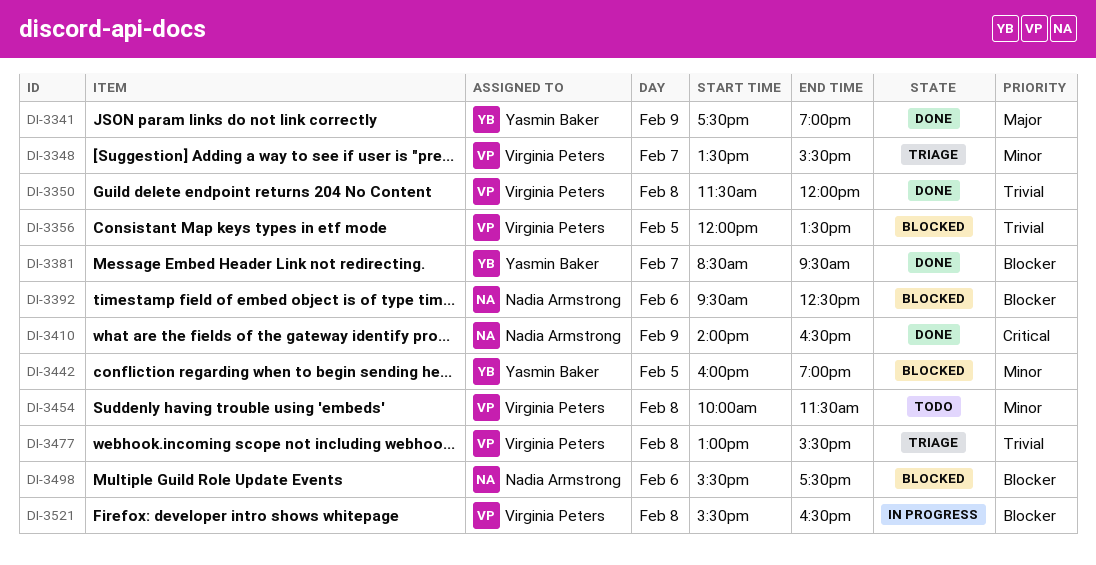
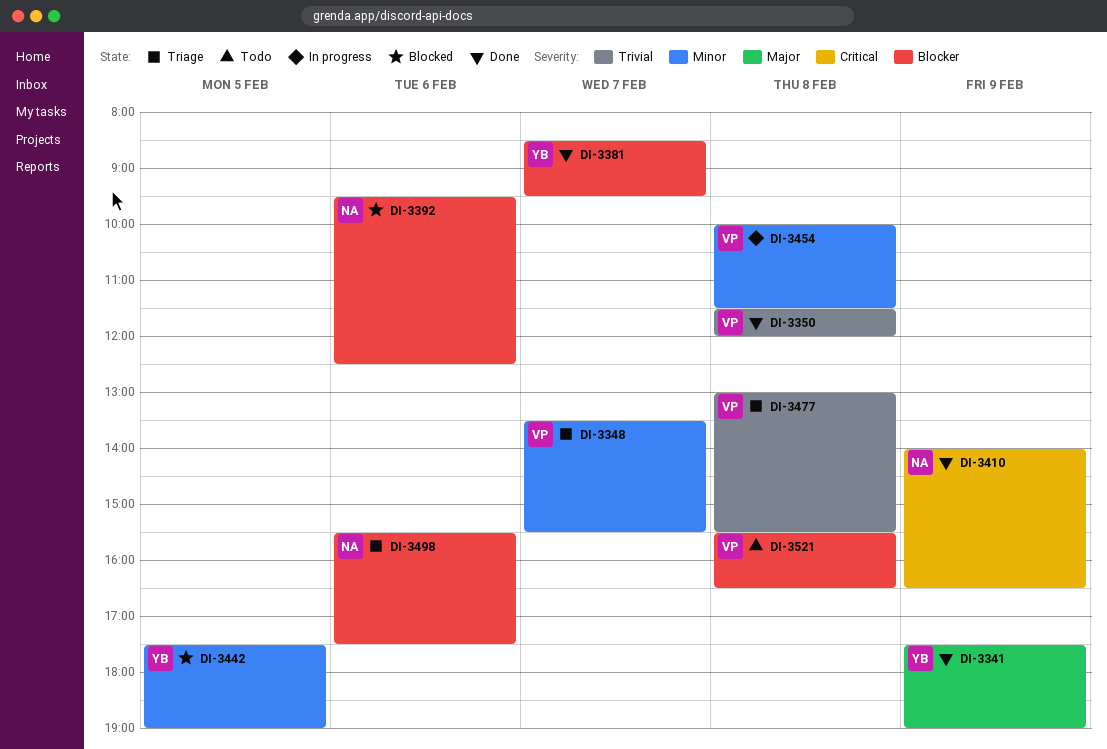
DI-3356: present -> none
DI-3442, begins: 16:00 -> 17:30
DI-3454, status: Todo -> In progress
DI-3498, status: Blocked -> Triage
DI-3521, status: In progress -> Todo

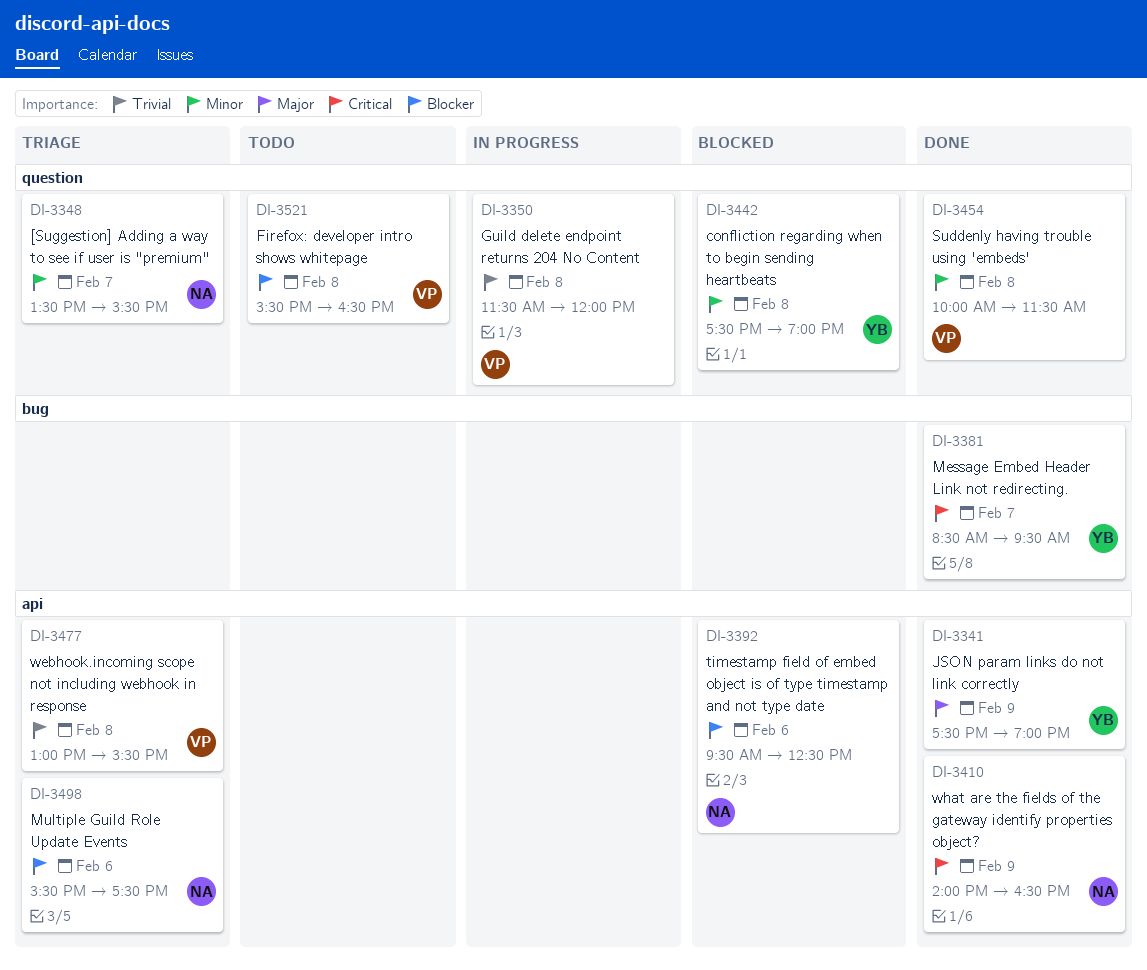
DI-3348, owner: VP -> NA
DI-3350, status: Done -> In progress
DI-3381, priority: Blocker -> Critical
DI-3442, day: Feb 5 -> Feb 8
DI-3454, status: In progress -> Done

